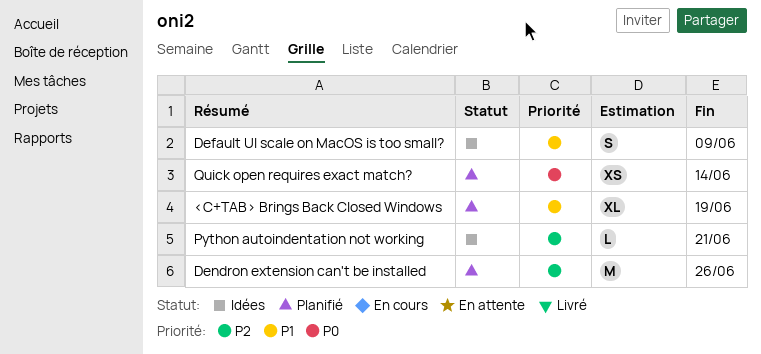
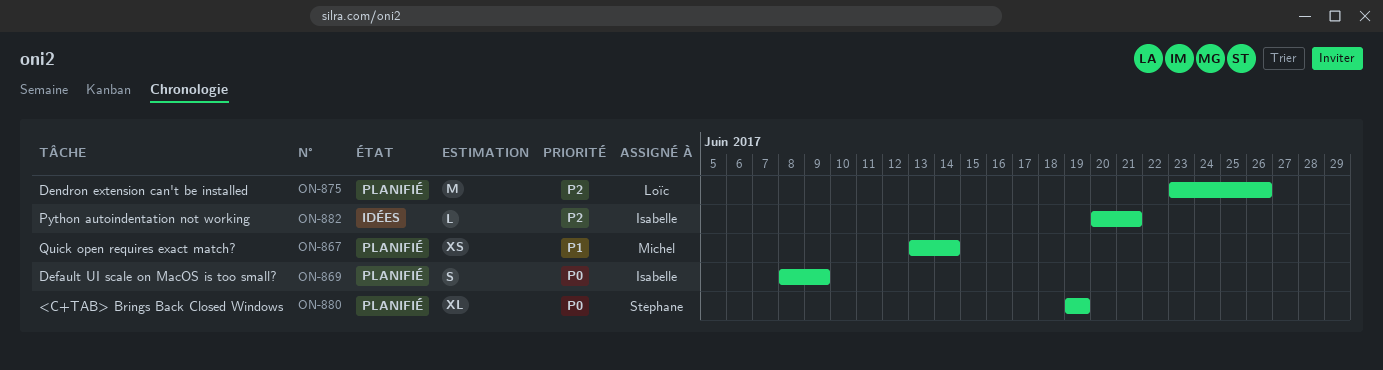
<C+TAB> Brings Back Closed Windows, priority: P1 -> P0
Default UI scale on MacOS is too small?, status: Idées -> Planifié
Default UI scale on MacOS is too small?, priority: P1 -> P0
Quick open requires exact match?, priority: P0 -> P1

